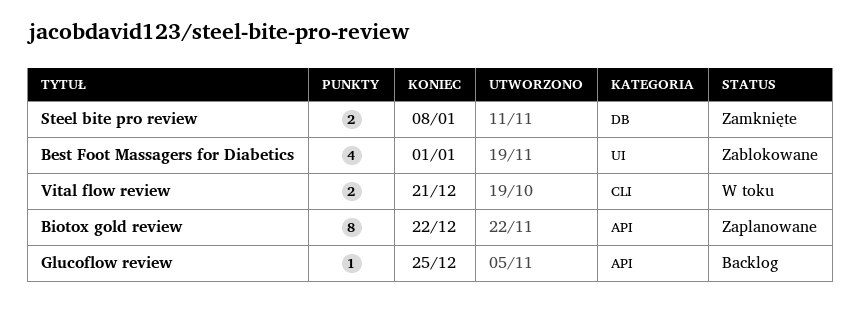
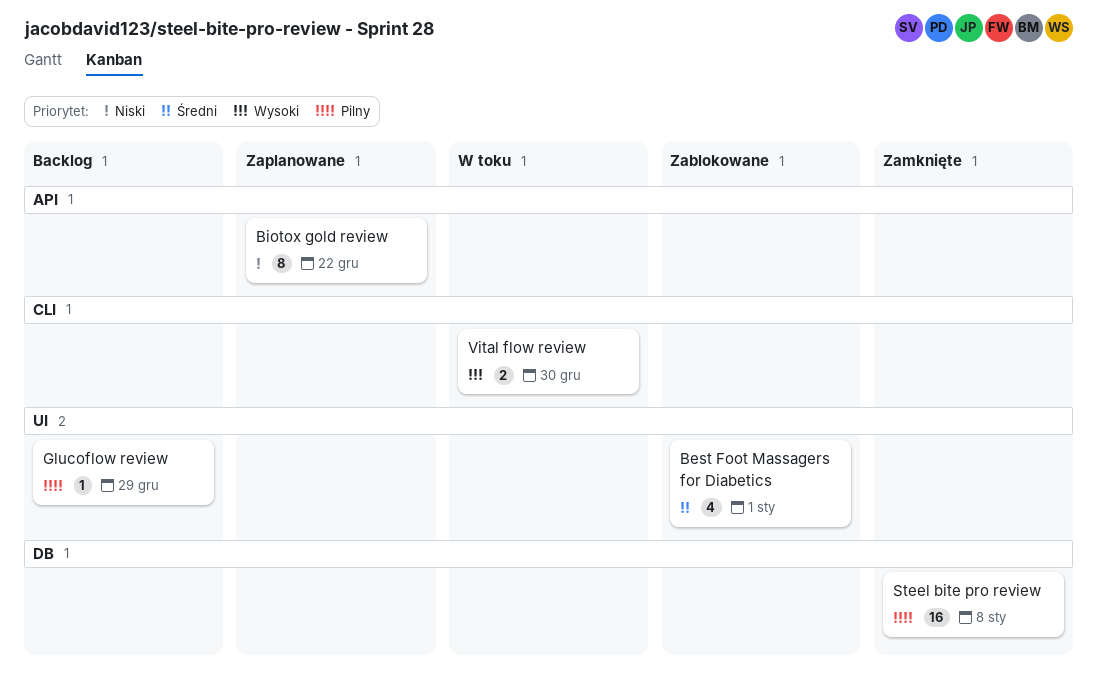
Glucoflow review, label: API -> UI
Glucoflow review, due: Dec 25 -> Dec 29
Steel bite pro review, estimate: 2 -> 16
Vital flow review, due: Dec 21 -> Dec 30

